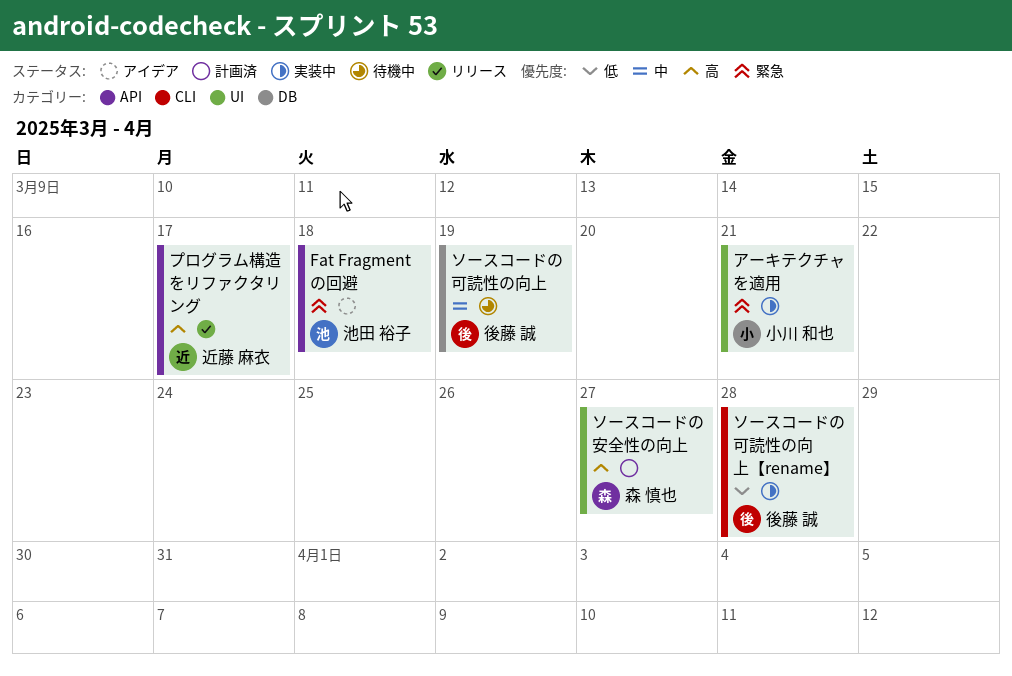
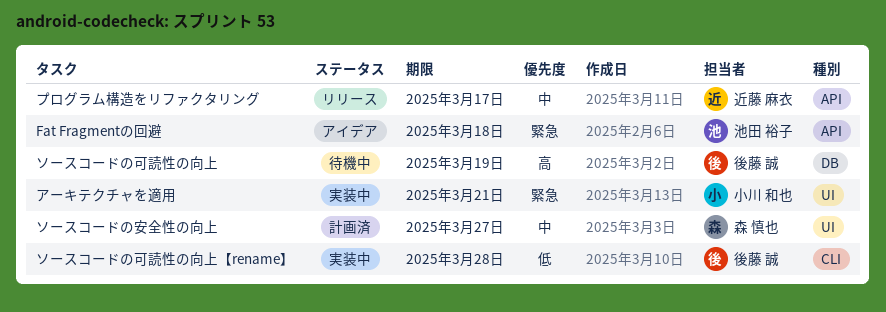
ソースコードの可読性の向上, priority: 中 -> 高
ソースコードの安全性の向上, priority: 高 -> 中
プログラム構造をリファクタリング, priority: 高 -> 中

